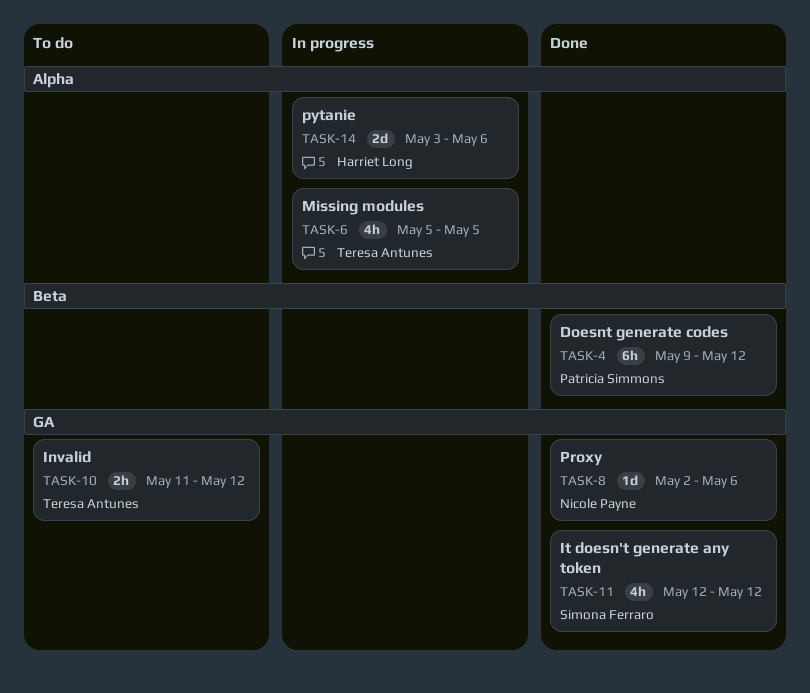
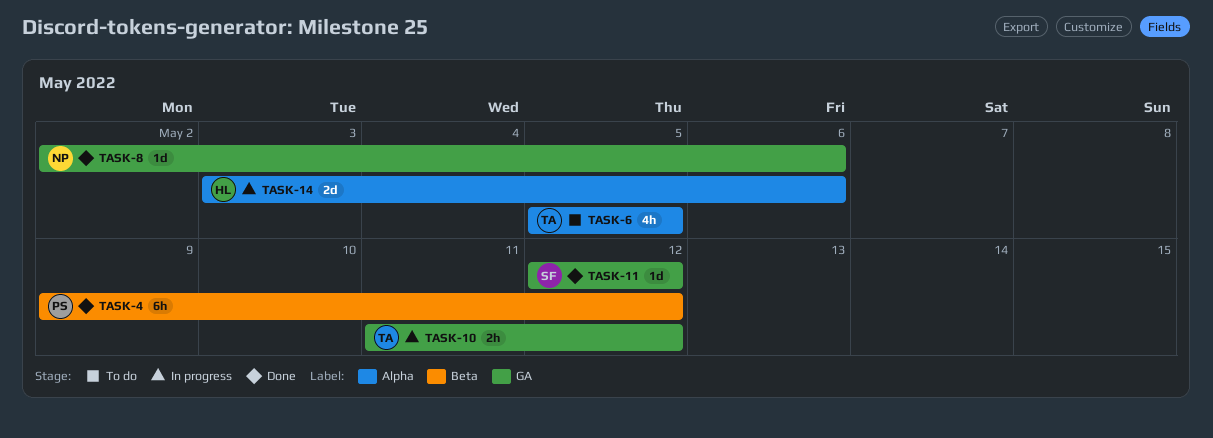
TASK-6, status: In progress -> To do
TASK-10, status: To do -> In progress
TASK-11, estimate: 4h -> 1d

